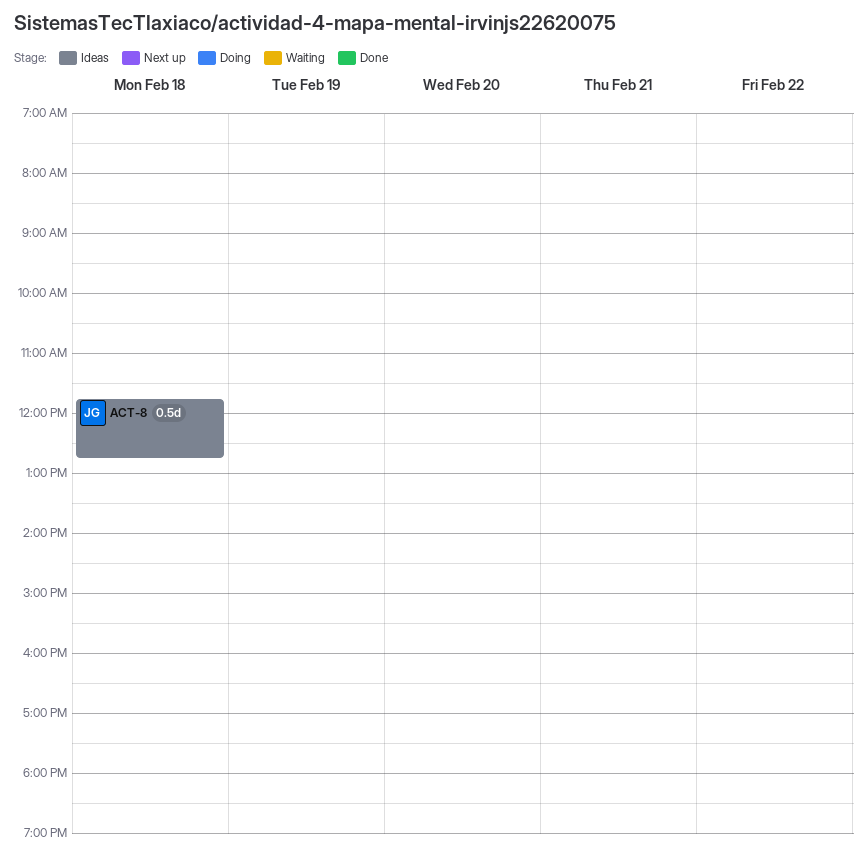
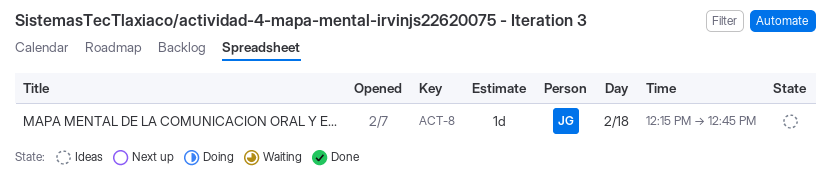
ACT-8, estimate: 0.5d -> 1d
ACT-8, begins: 11:45 -> 12:15

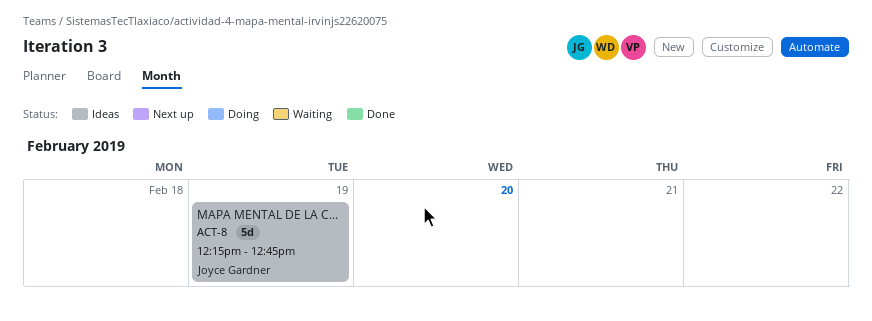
ACT-8, estimate: 1d -> 5d
ACT-8, day: Feb 18 -> Feb 19

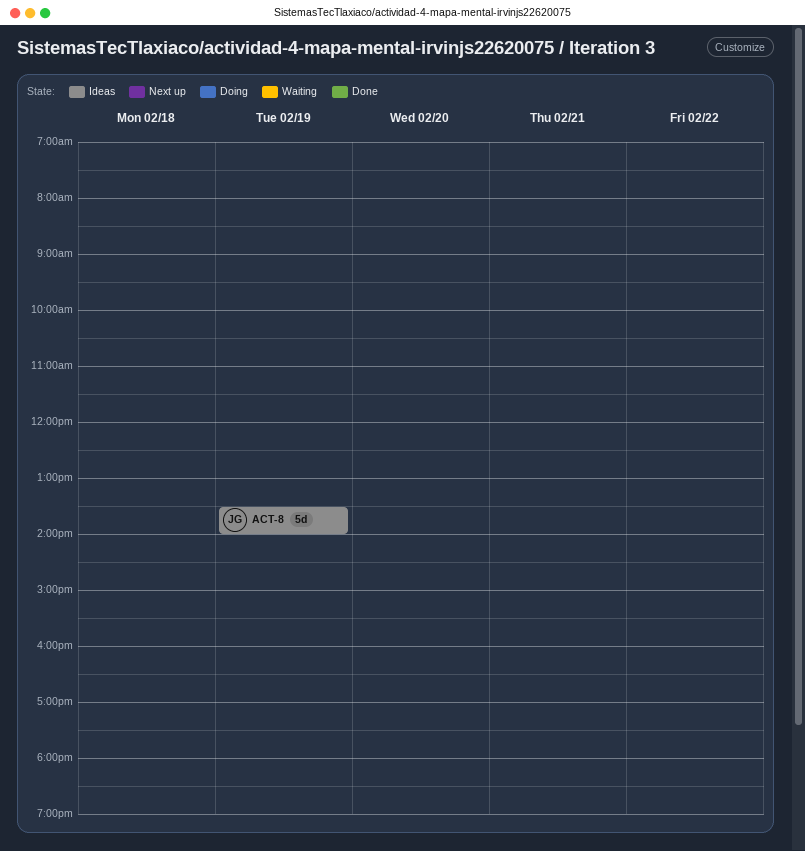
ACT-8, begins: 12:15 -> 13:30
ACT-8, ends: 12:45 -> 14:00

